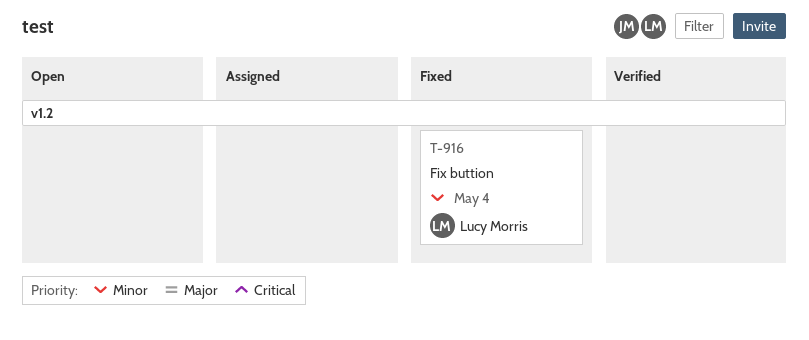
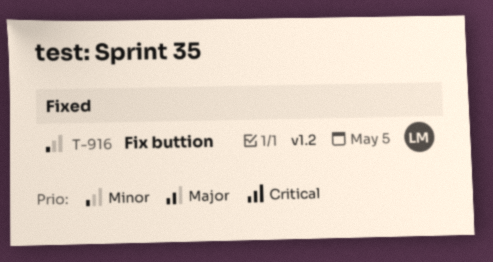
T-916, due: May 4 -> May 5

